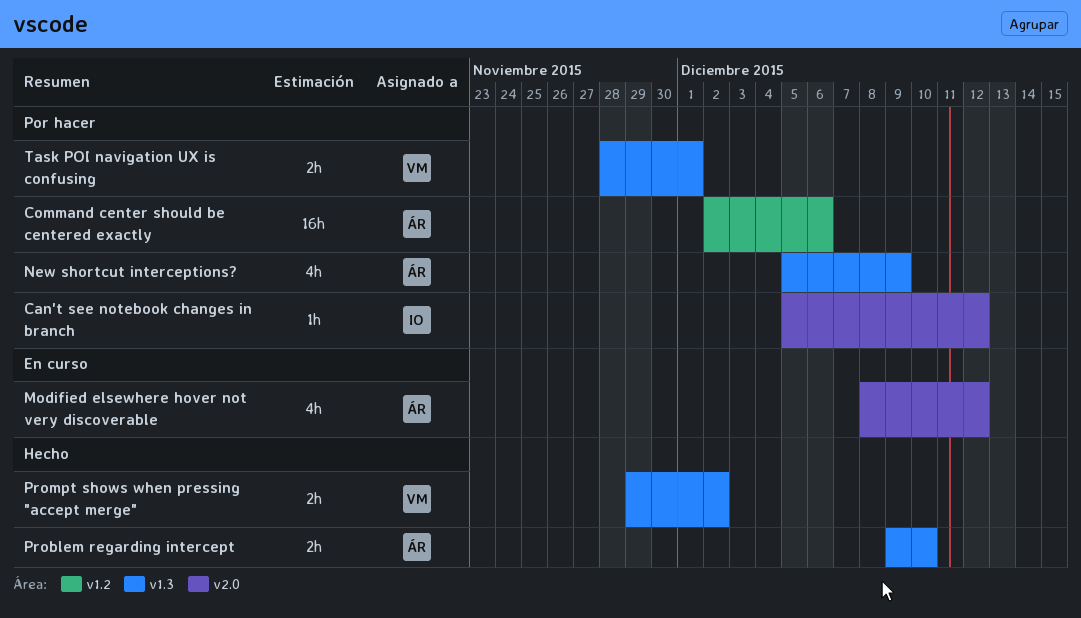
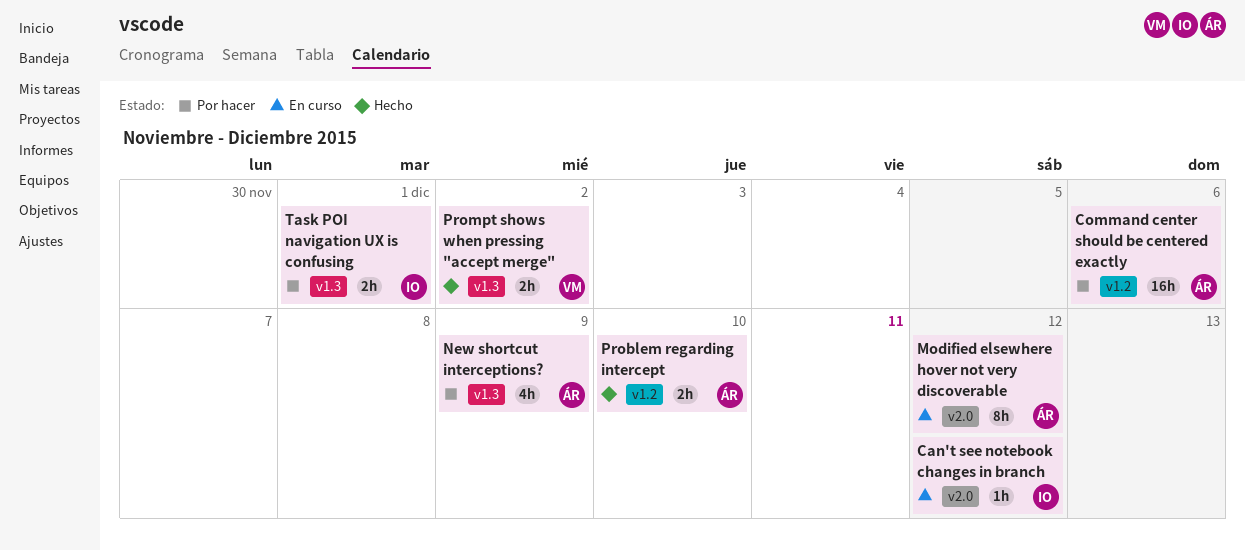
Can't see notebook changes in branch, status: Por hacer -> En curso
Modified elsewhere hover not very discoverable, estimate: 4h -> 8h
Problem regarding intercept, label: v1.3 -> v1.2
Task POI navigation UX is confusing, owner: VM -> IO

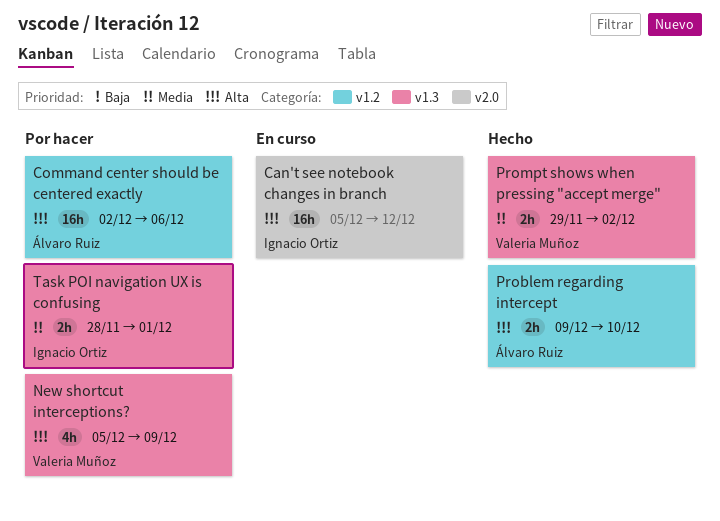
Can't see notebook changes in branch, estimate: 1h -> 16h
Modified elsewhere hover not very discoverable: present -> none
New shortcut interceptions?, owner: Álvaro Ruiz -> Valeria Muñoz

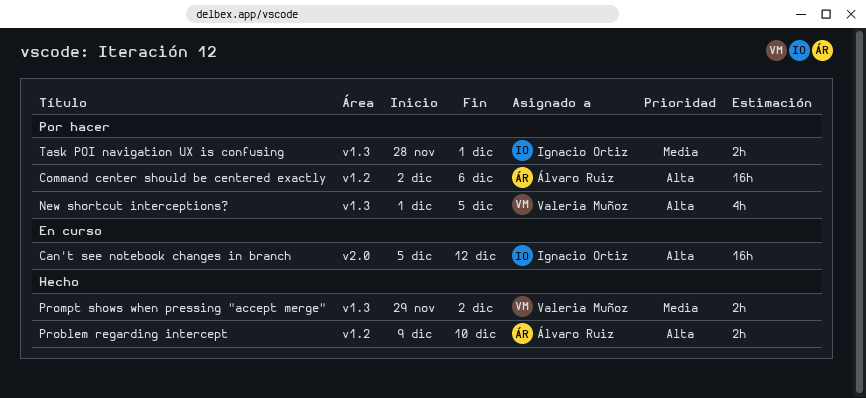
New shortcut interceptions?, start: Dec 5 -> Dec 1
New shortcut interceptions?, due: Dec 9 -> Dec 5

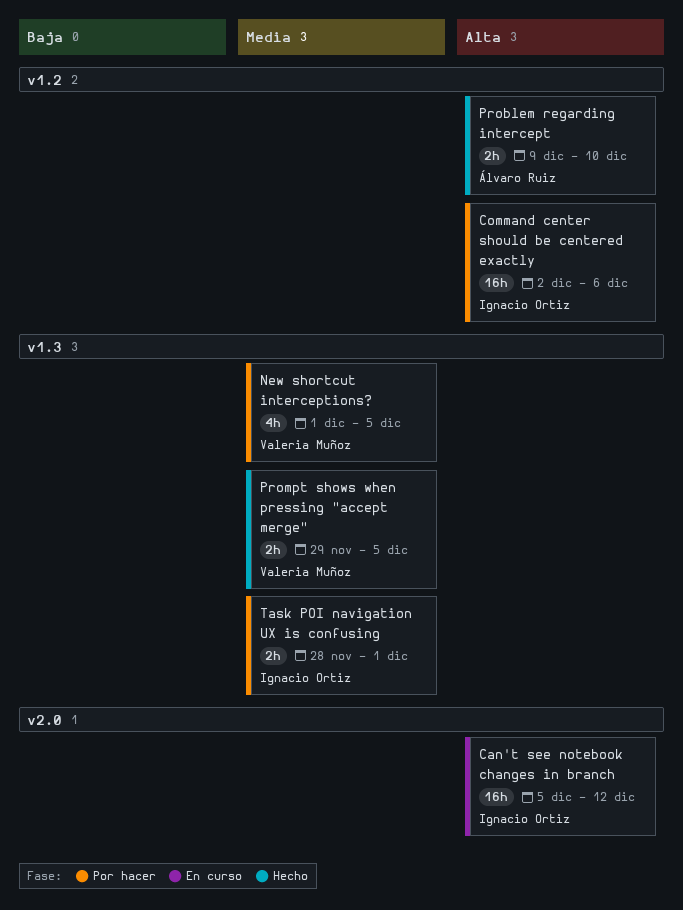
Command center should be centered exactly, owner: Álvaro Ruiz -> Ignacio Ortiz
New shortcut interceptions?, priority: Alta -> Media
Prompt shows when pressing "accept merge", due: Dec 2 -> Dec 5

